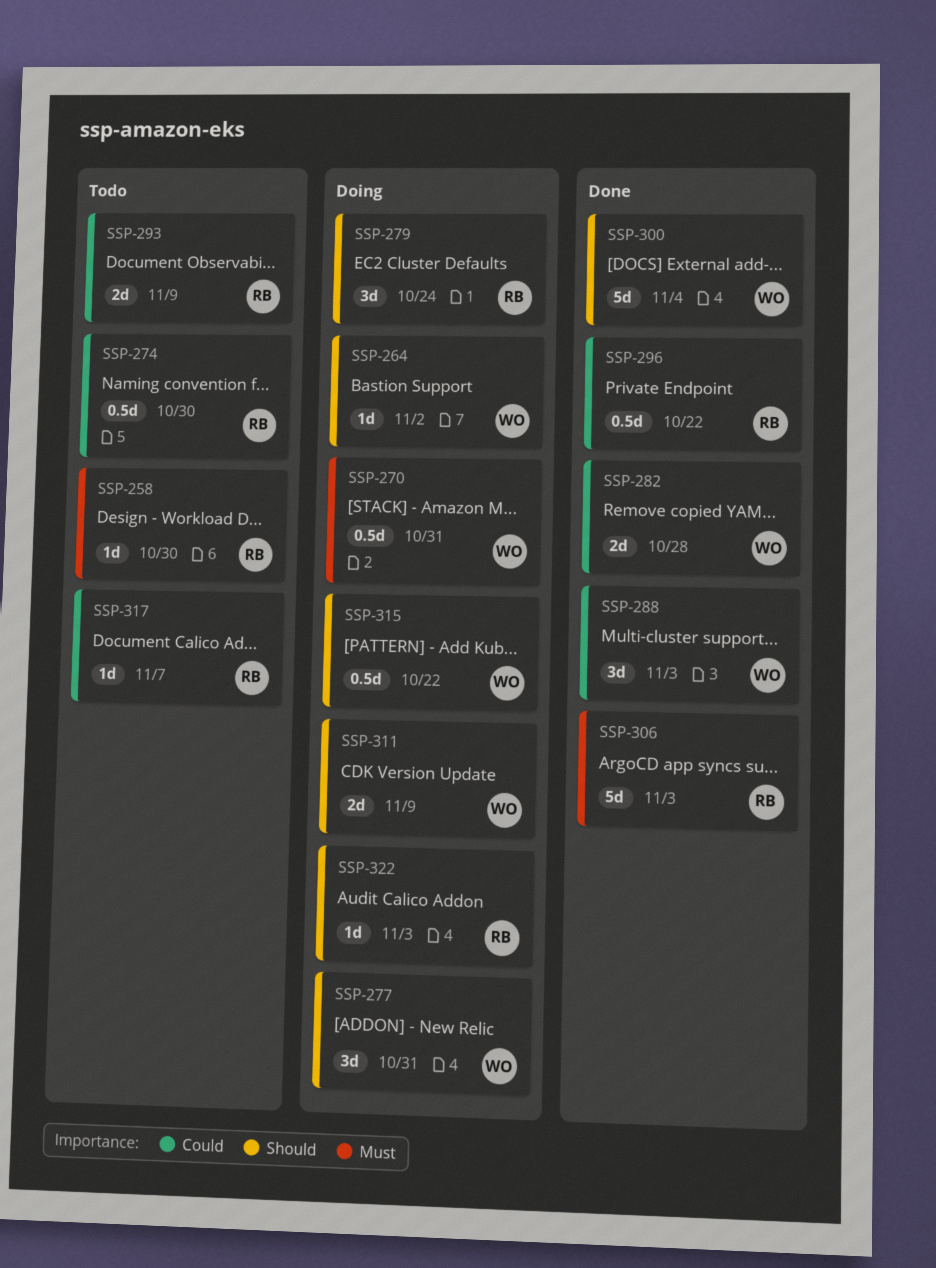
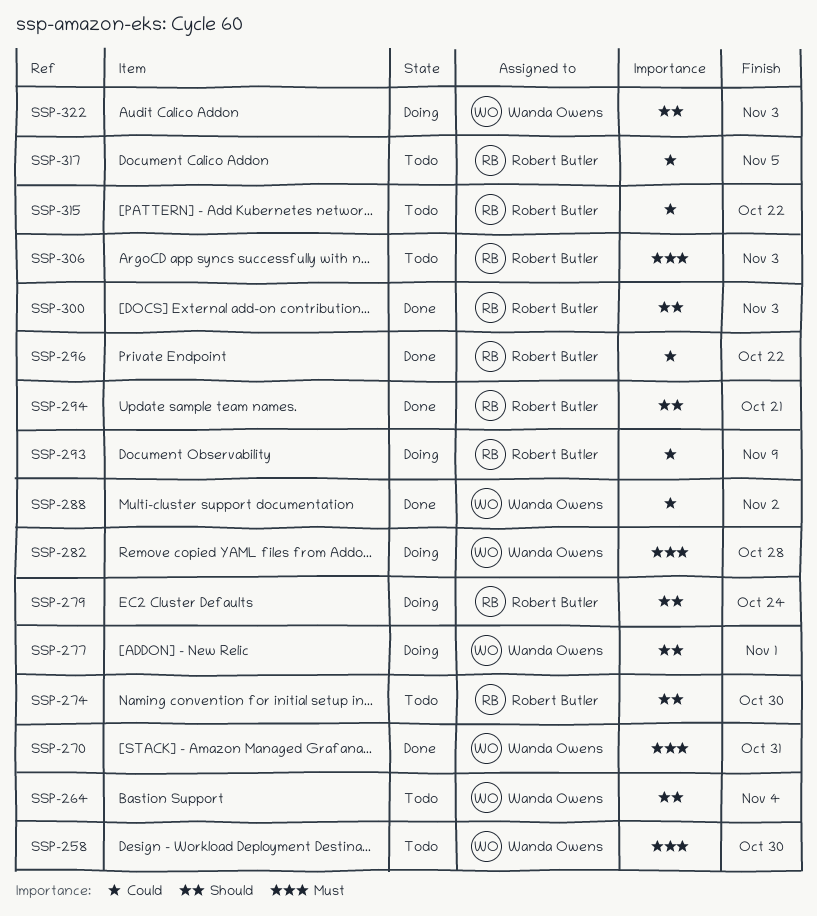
SSP-258, owner: Robert Butler -> Wanda Owens
SSP-264, status: Doing -> Todo
SSP-264, due: Nov 2 -> Nov 4
SSP-270, status: Doing -> Done
SSP-274, priority: Could -> Should
SSP-277, due: Oct 31 -> Nov 1
SSP-282, status: Done -> Doing
SSP-282, priority: Could -> Must
SSP-288, due: Nov 3 -> Nov 2
SSP-293, status: Todo -> Doing
SSP-294: none -> present
SSP-300, owner: Wanda Owens -> Robert Butler
SSP-300, due: Nov 4 -> Nov 3
SSP-306, status: Done -> Todo
SSP-311: present -> none
SSP-315, status: Doing -> Todo
SSP-315, owner: Wanda Owens -> Robert Butler
SSP-315, priority: Should -> Could
SSP-317, due: Nov 7 -> Nov 5
SSP-322, owner: Robert Butler -> Wanda Owens

